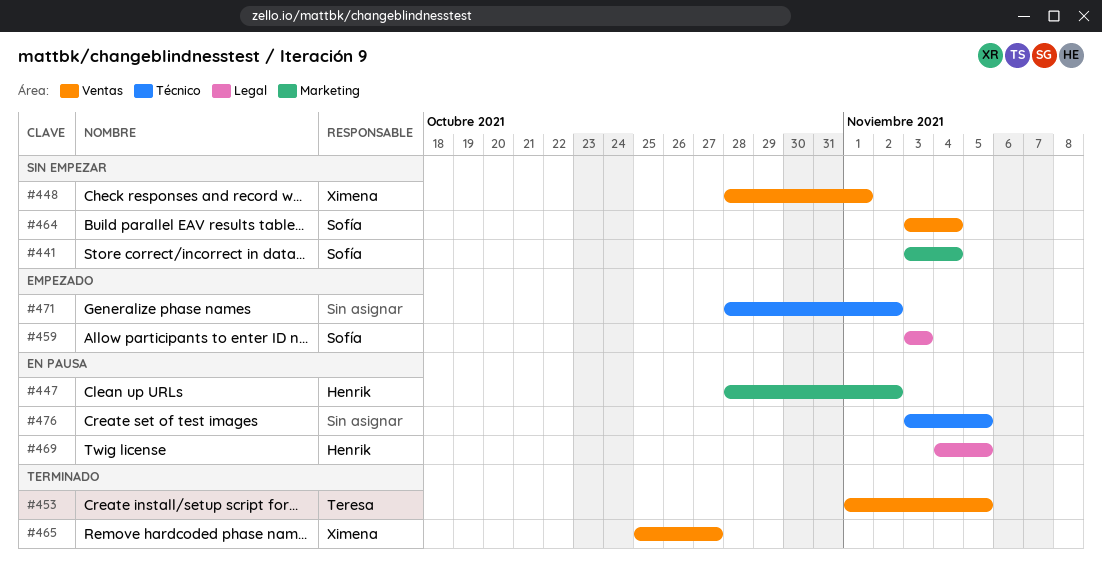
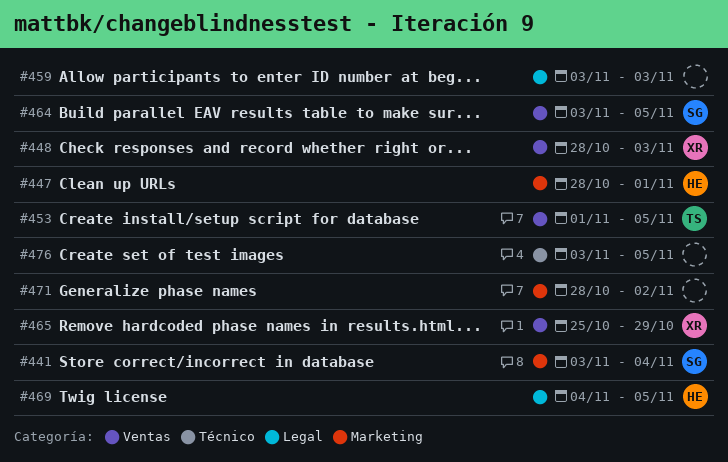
#447, due: Nov 2 -> Nov 1
#448, due: Nov 1 -> Nov 3
#459, owner: Sofía -> none
#464, due: Nov 4 -> Nov 5
#465, due: Oct 27 -> Oct 29
#471, label: Técnico -> Marketing

